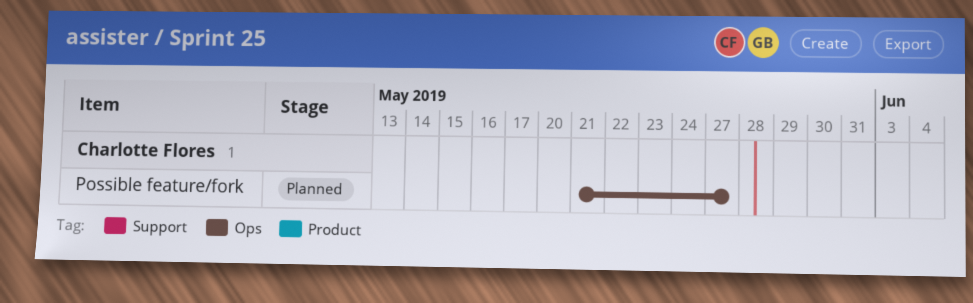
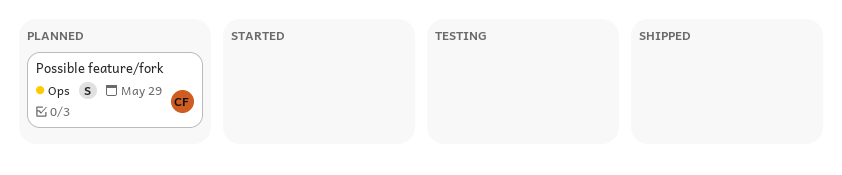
Possible feature/fork, due: May 27 -> May 29

